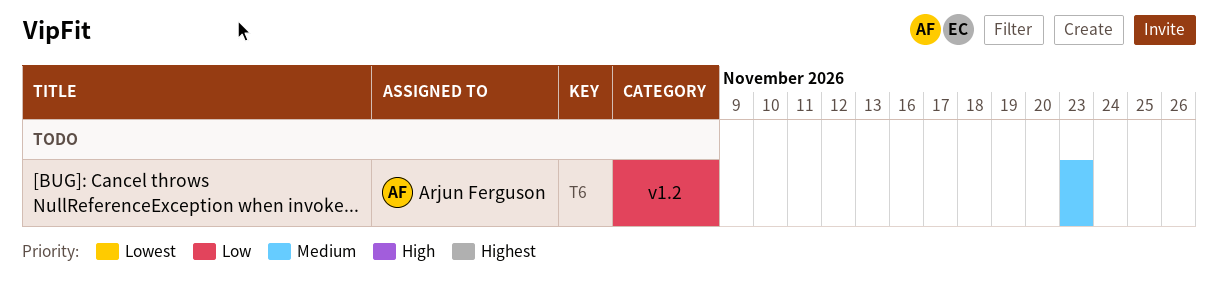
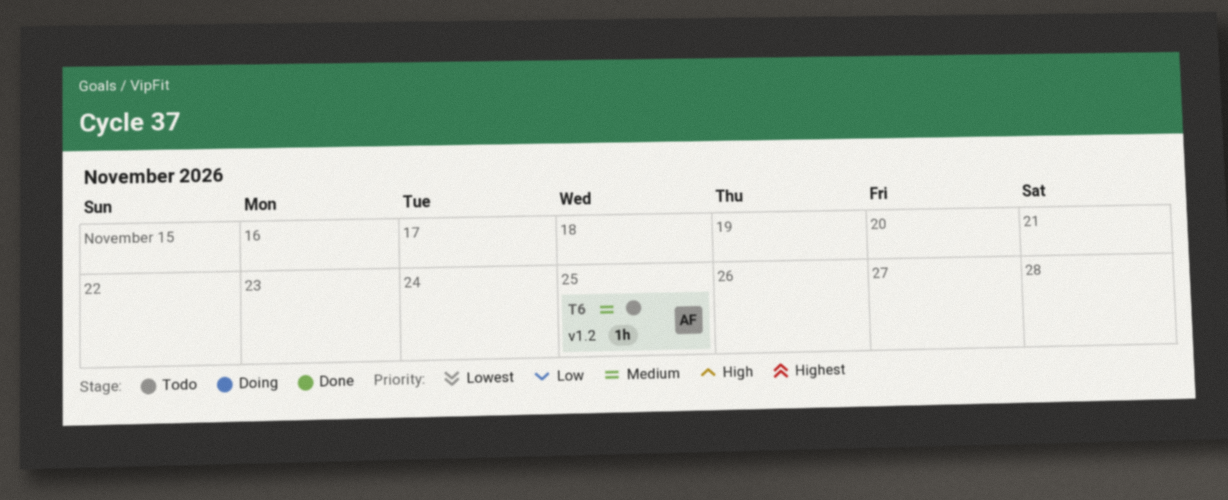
T6, due: Nov 23 -> Nov 25

